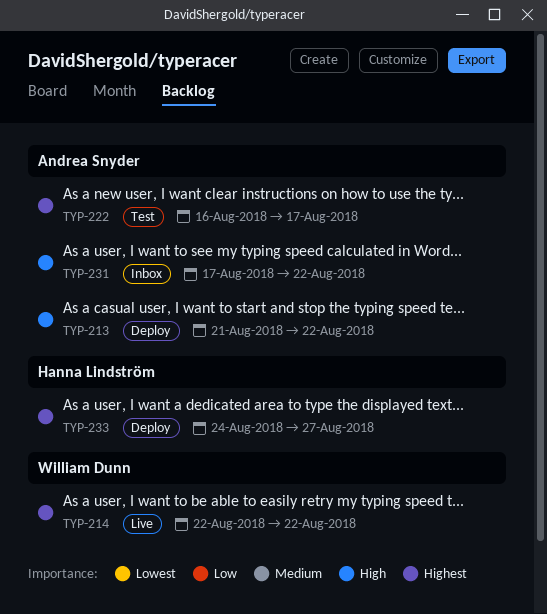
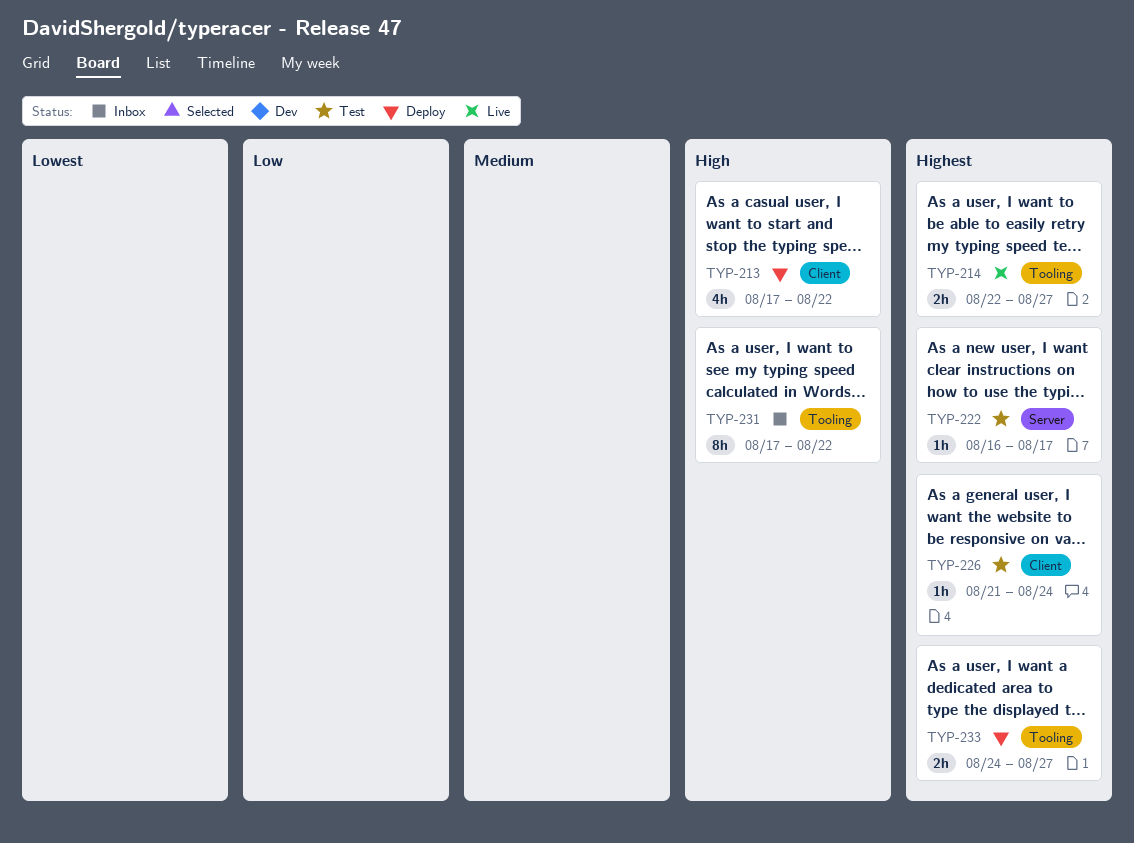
TYP-213, start: Aug 21 -> Aug 17
TYP-214, due: Aug 22 -> Aug 27
TYP-226: none -> present

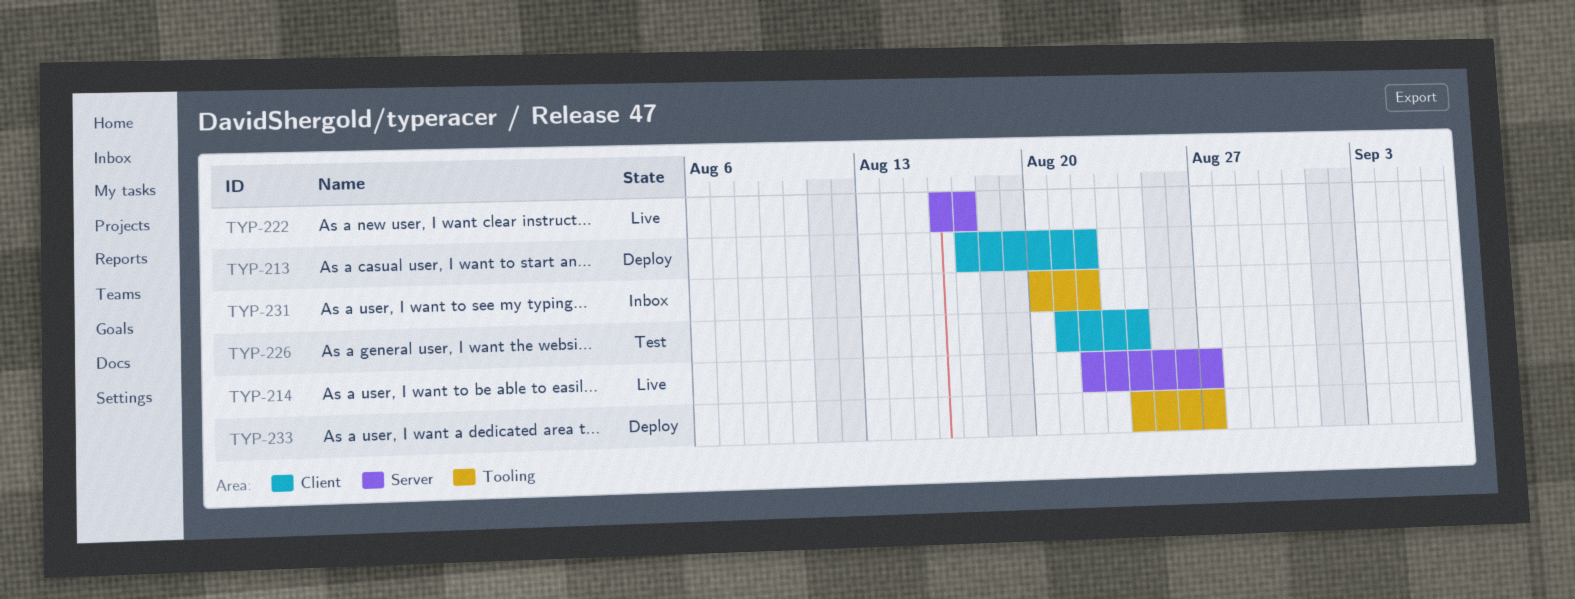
TYP-214, label: Tooling -> Server
TYP-222, status: Test -> Live
TYP-231, start: Aug 17 -> Aug 20

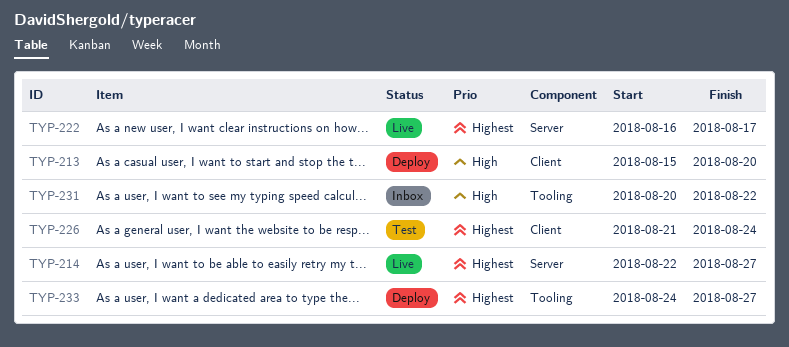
TYP-213, start: Aug 17 -> Aug 15
TYP-213, due: Aug 22 -> Aug 20

